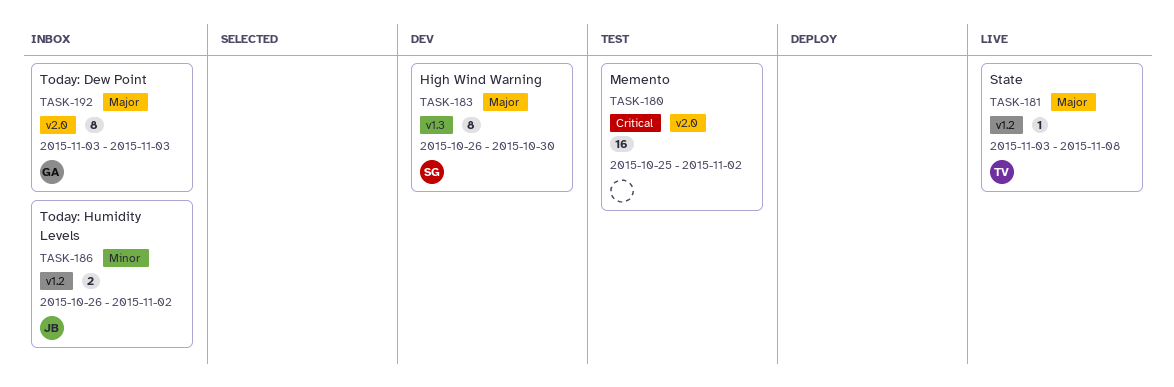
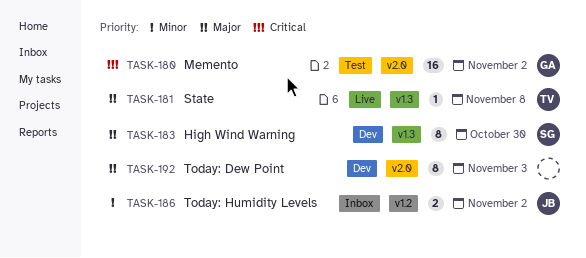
TASK-180, owner: none -> GA
TASK-181, label: v1.2 -> v1.3
TASK-192, status: Inbox -> Dev
TASK-192, owner: GA -> none

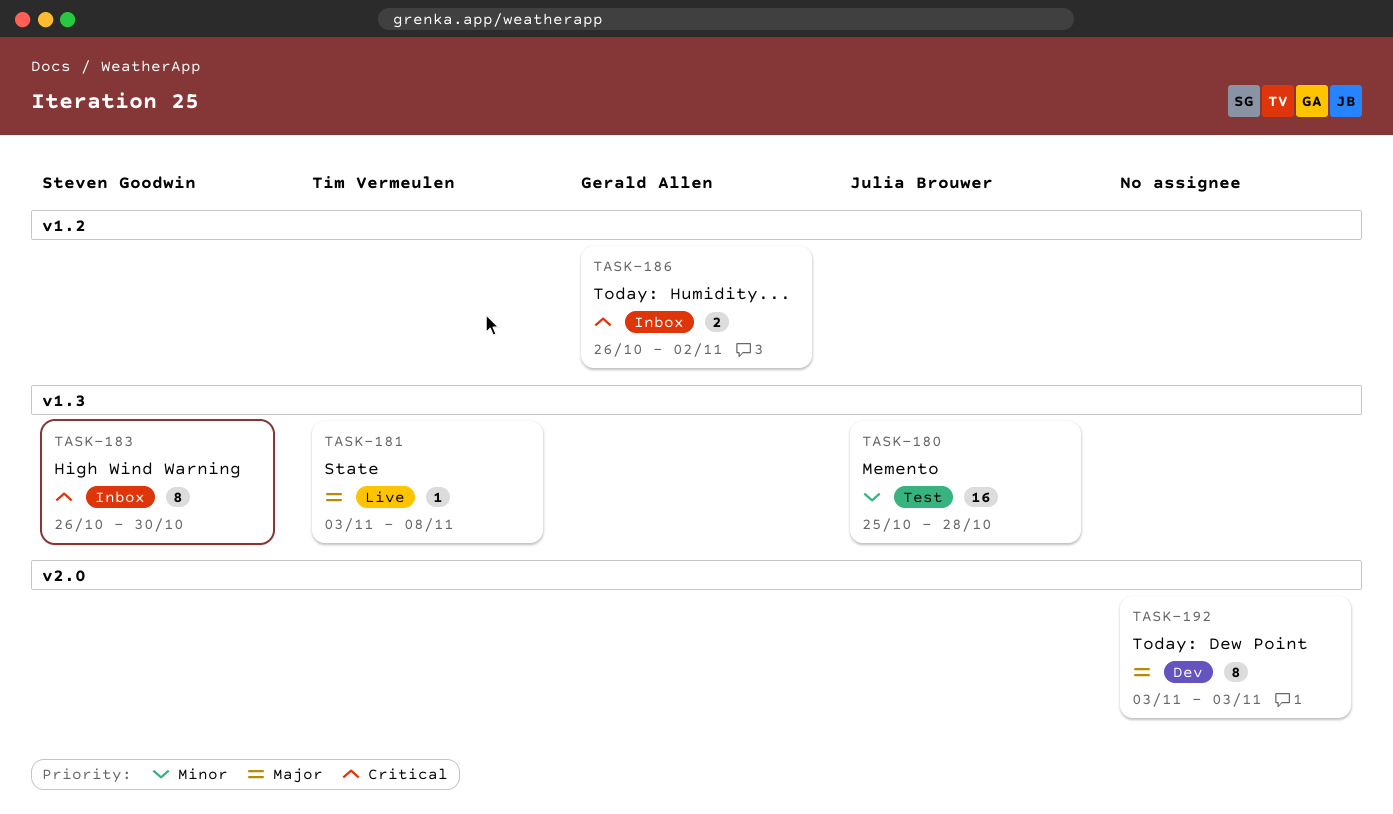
TASK-180, owner: Gerald Allen -> Julia Brouwer
TASK-180, priority: Critical -> Minor
TASK-180, label: v2.0 -> v1.3
TASK-180, due: Nov 2 -> Oct 28
TASK-183, status: Dev -> Inbox
TASK-183, priority: Major -> Critical
TASK-186, owner: Julia Brouwer -> Gerald Allen
TASK-186, priority: Minor -> Critical

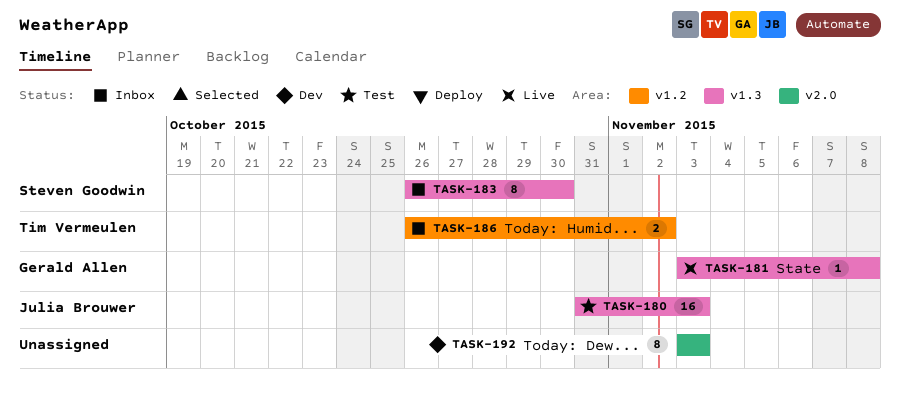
TASK-180, start: Oct 25 -> Oct 31
TASK-180, due: Oct 28 -> Nov 3
TASK-181, owner: Tim Vermeulen -> Gerald Allen
TASK-186, owner: Gerald Allen -> Tim Vermeulen

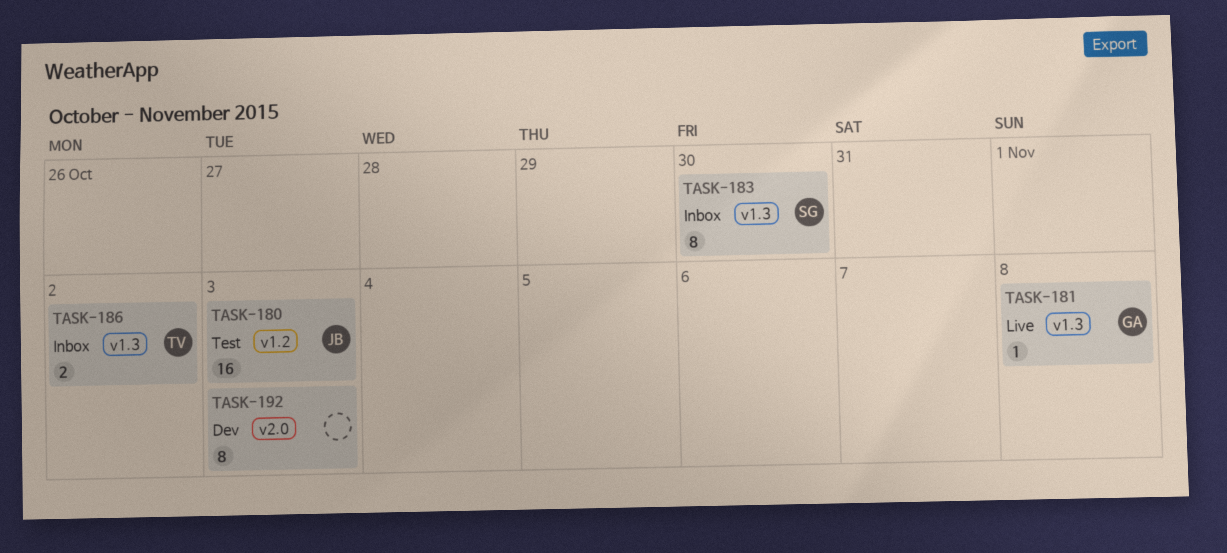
TASK-180, label: v1.3 -> v1.2
TASK-186, label: v1.2 -> v1.3

